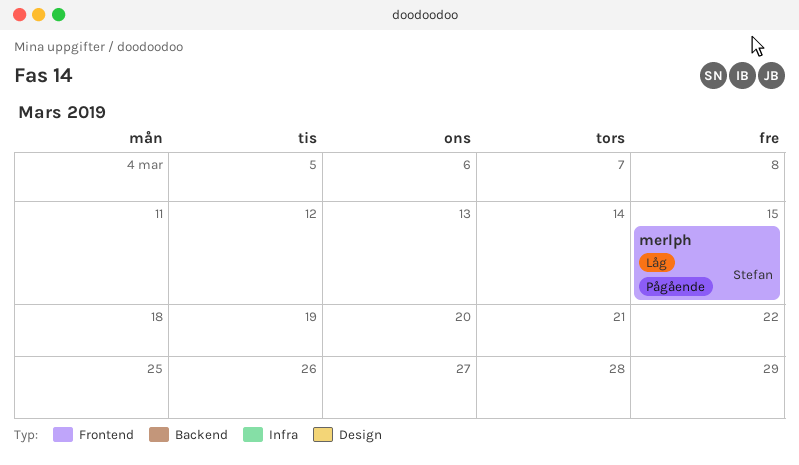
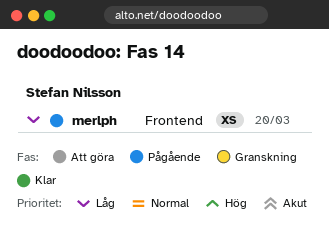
merlph, due: Mar 15 -> Mar 20

